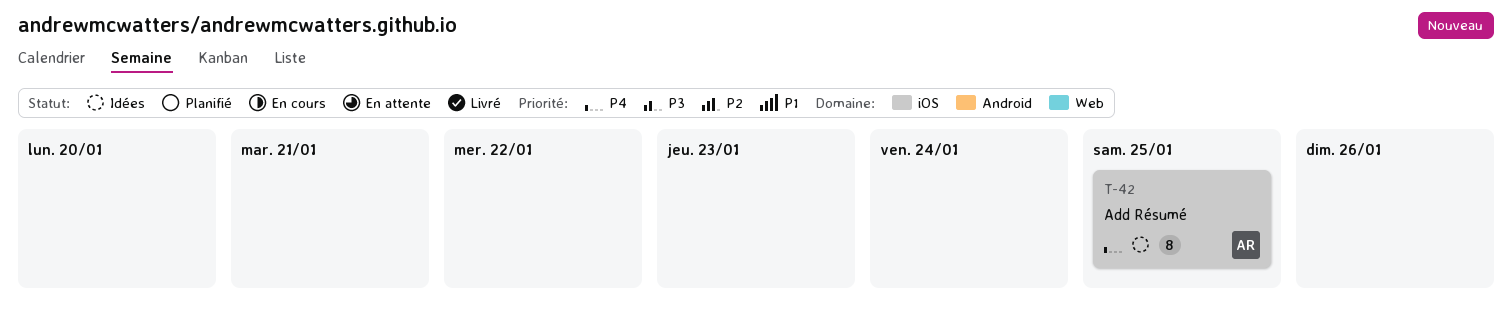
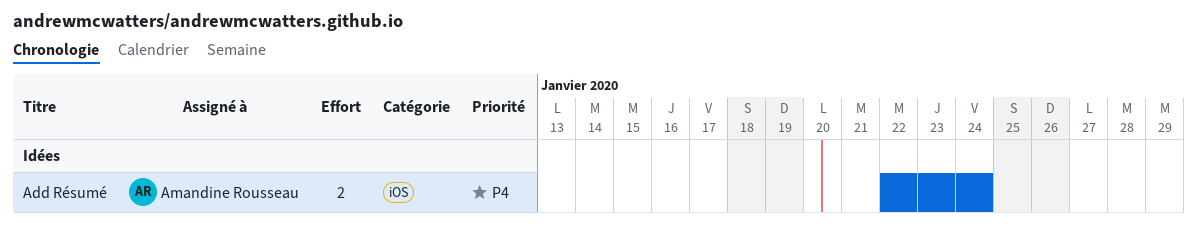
Add Résumé, estimate: 8 -> 2
Add Résumé, due: Jan 25 -> Jan 24

